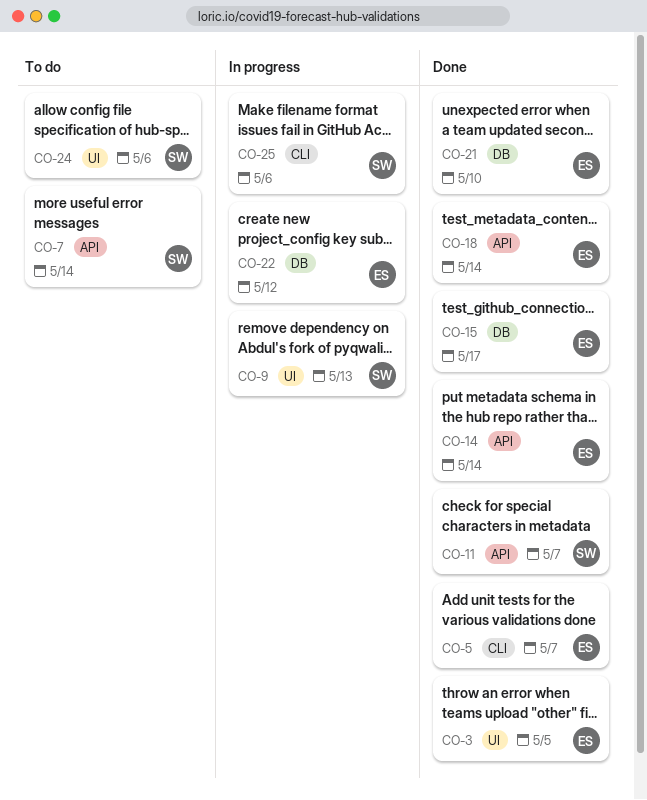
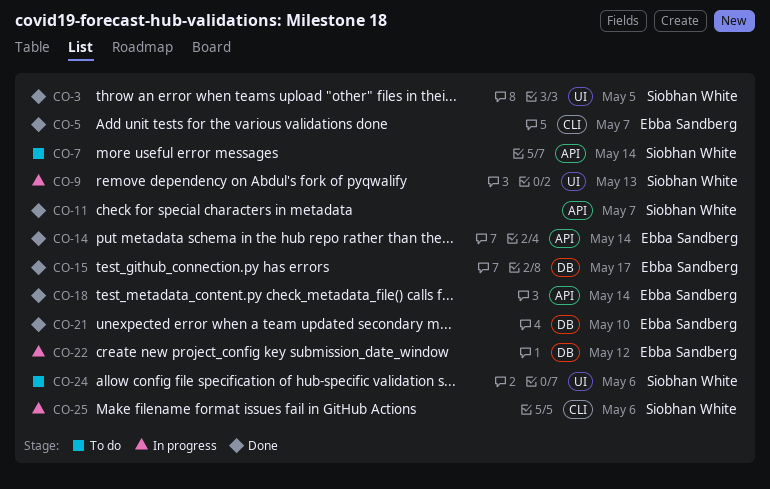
CO-3, owner: Ebba Sandberg -> Siobhan White

